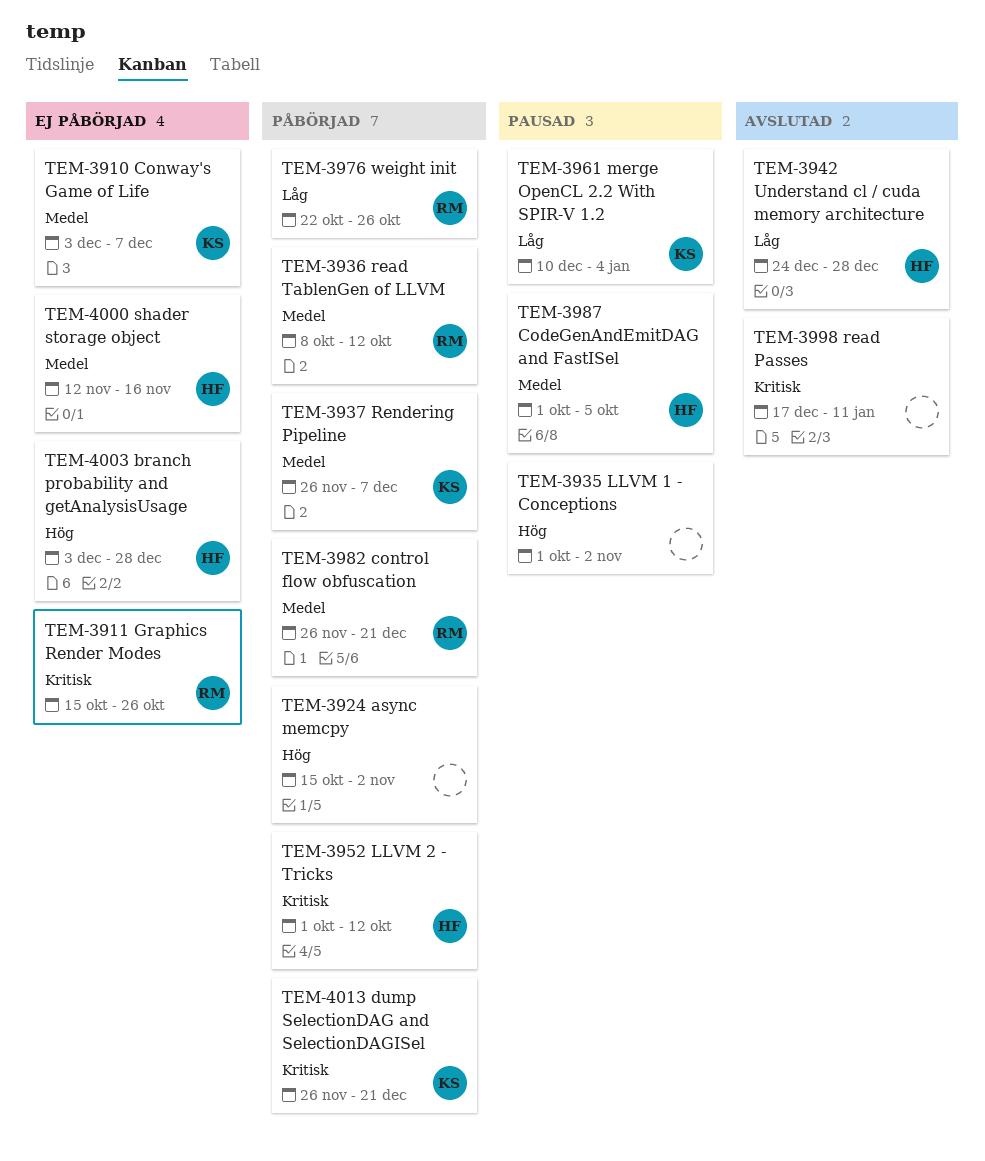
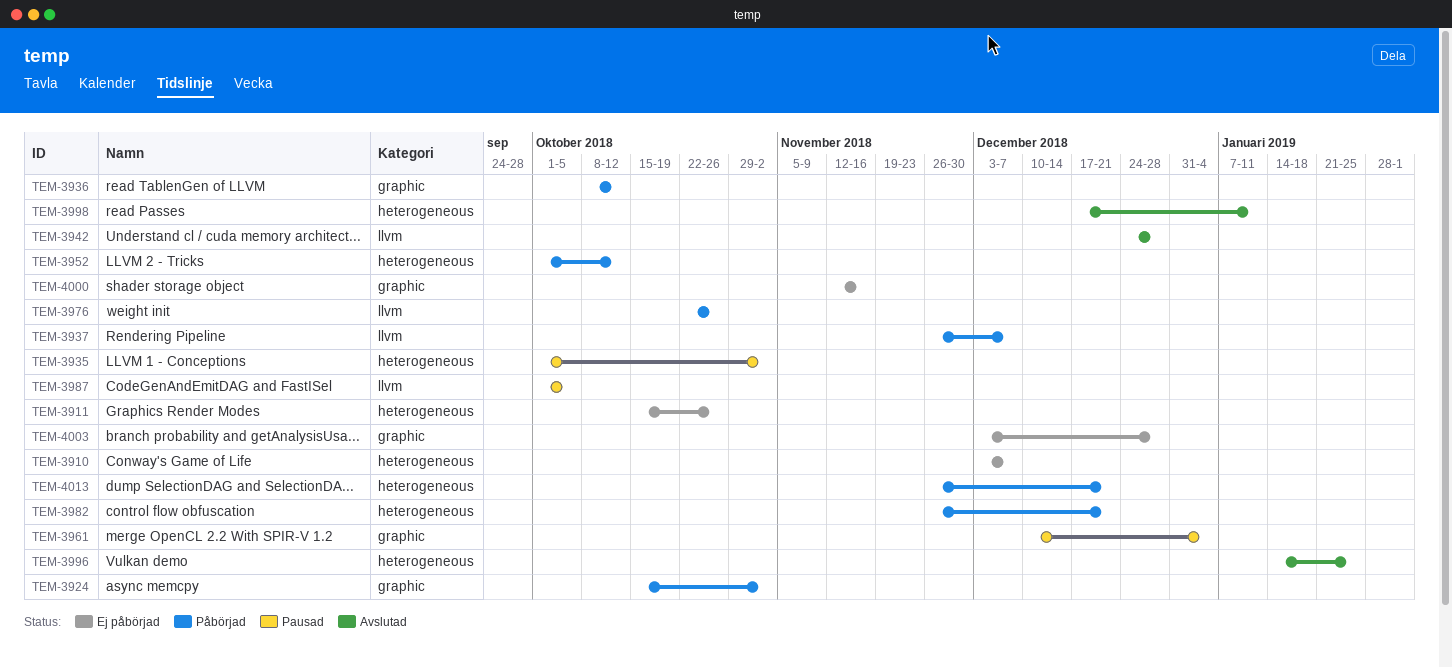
TEM-3996: none -> present

